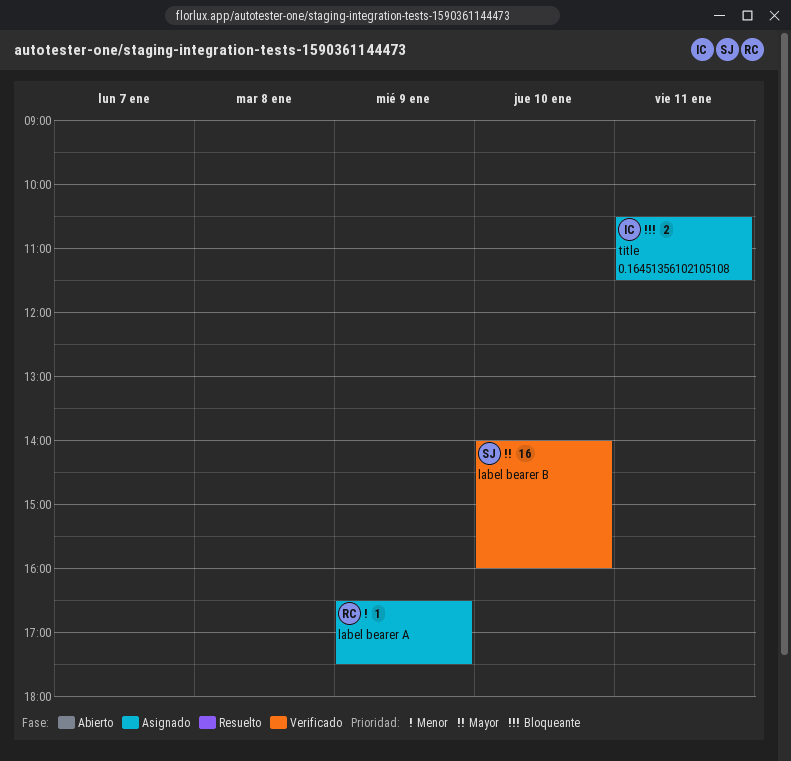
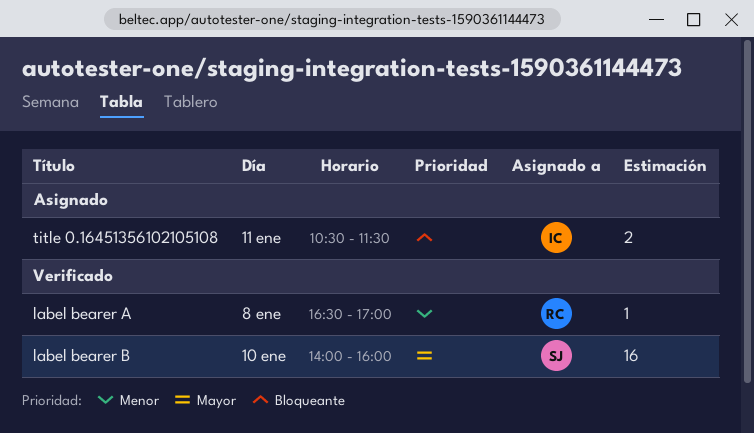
label bearer A, status: Asignado -> Verificado
label bearer A, day: Jan 9 -> Jan 8
label bearer A, ends: 17:30 -> 17:00

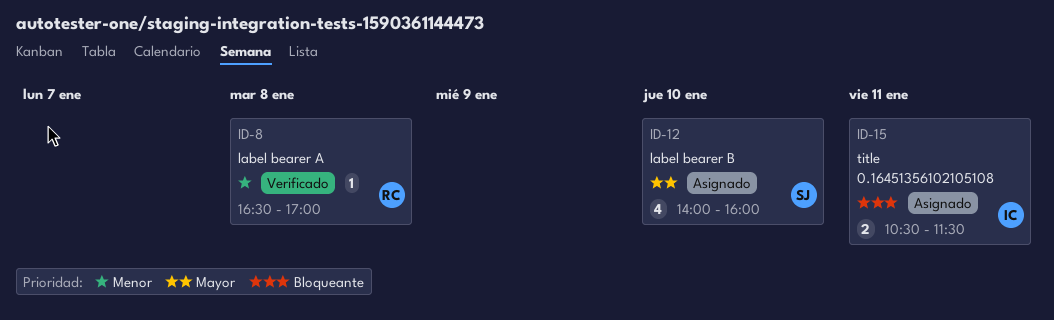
label bearer B, status: Verificado -> Asignado
label bearer B, estimate: 16 -> 4

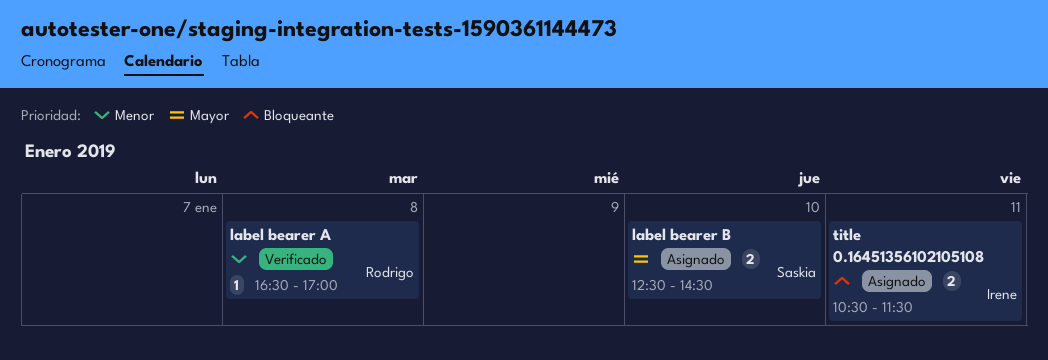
label bearer B, estimate: 4 -> 2
label bearer B, begins: 14:00 -> 12:30
label bearer B, ends: 16:00 -> 14:30

